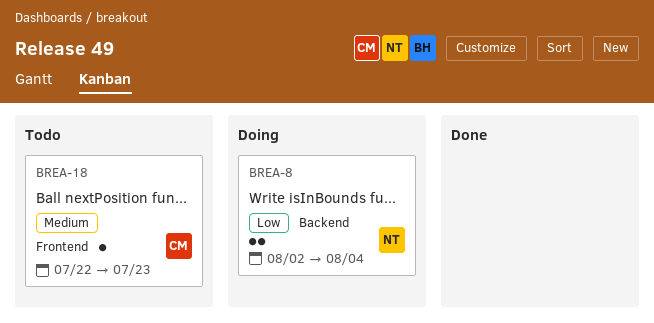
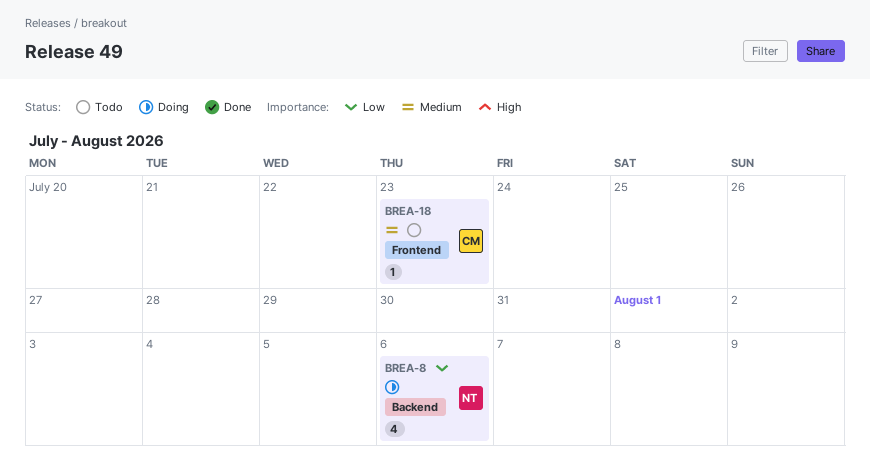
BREA-8, estimate: 2 -> 4
BREA-8, due: Aug 4 -> Aug 6

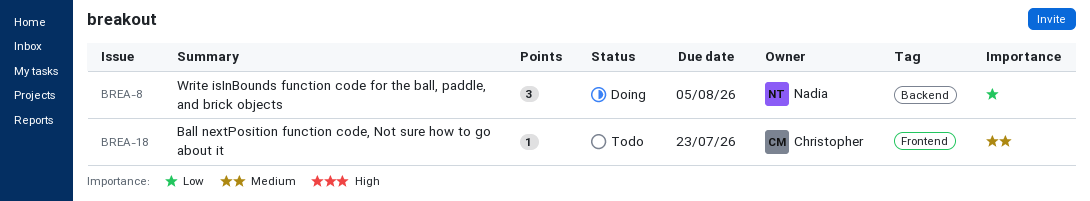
BREA-8, estimate: 4 -> 3
BREA-8, due: Aug 6 -> Aug 5

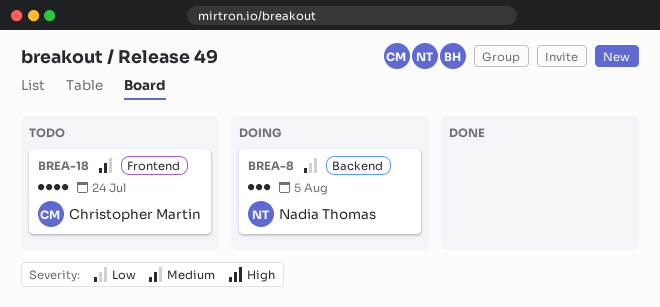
BREA-18, estimate: 1 -> 4
BREA-18, due: Jul 23 -> Jul 24

